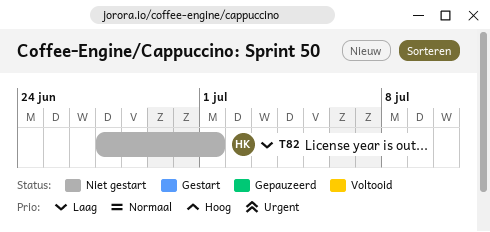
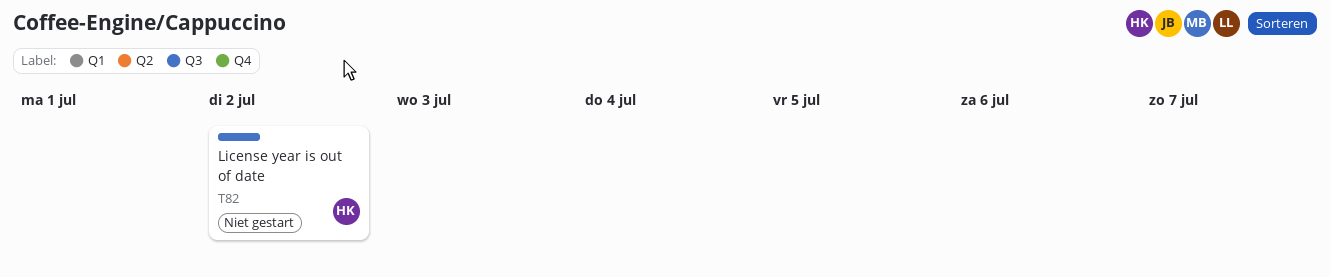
T82, due: Jul 1 -> Jul 2

